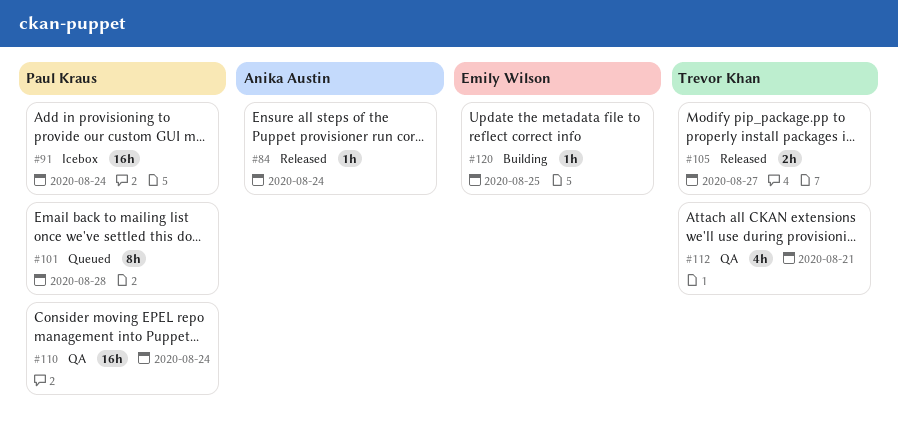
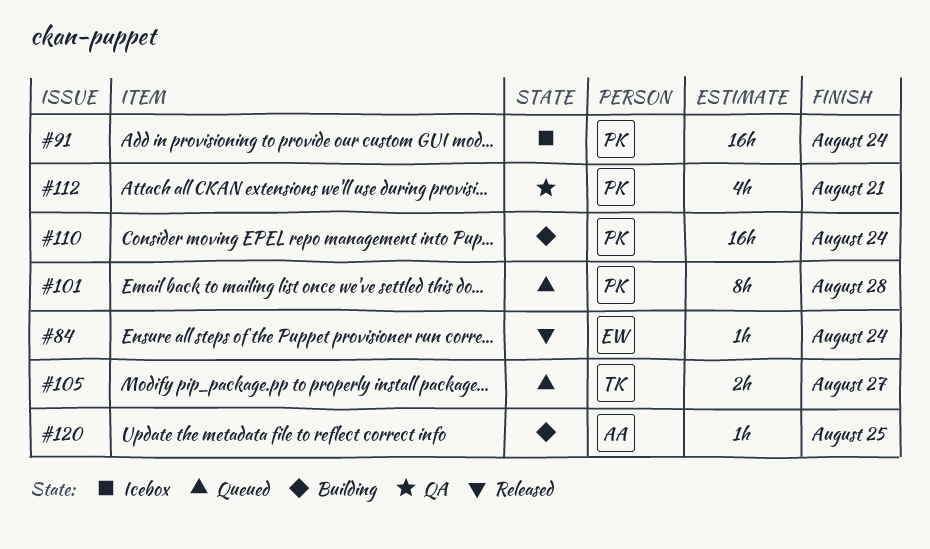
#84, owner: Anika Austin -> Emily Wilson
#105, status: Released -> Queued
#110, status: QA -> Building
#112, owner: Trevor Khan -> Paul Kraus
#120, owner: Emily Wilson -> Anika Austin

